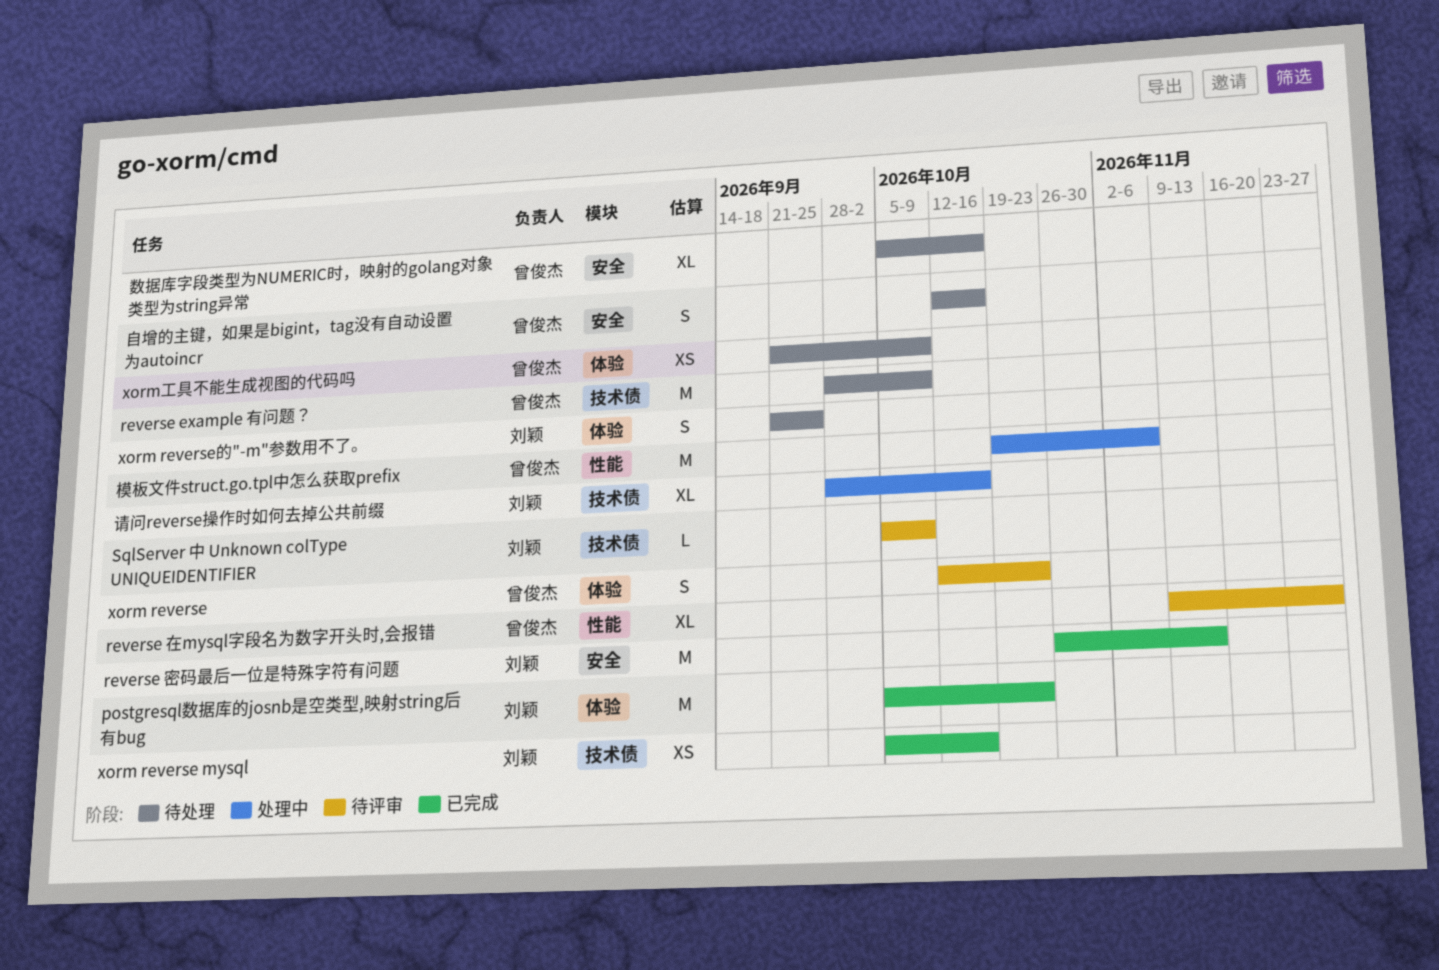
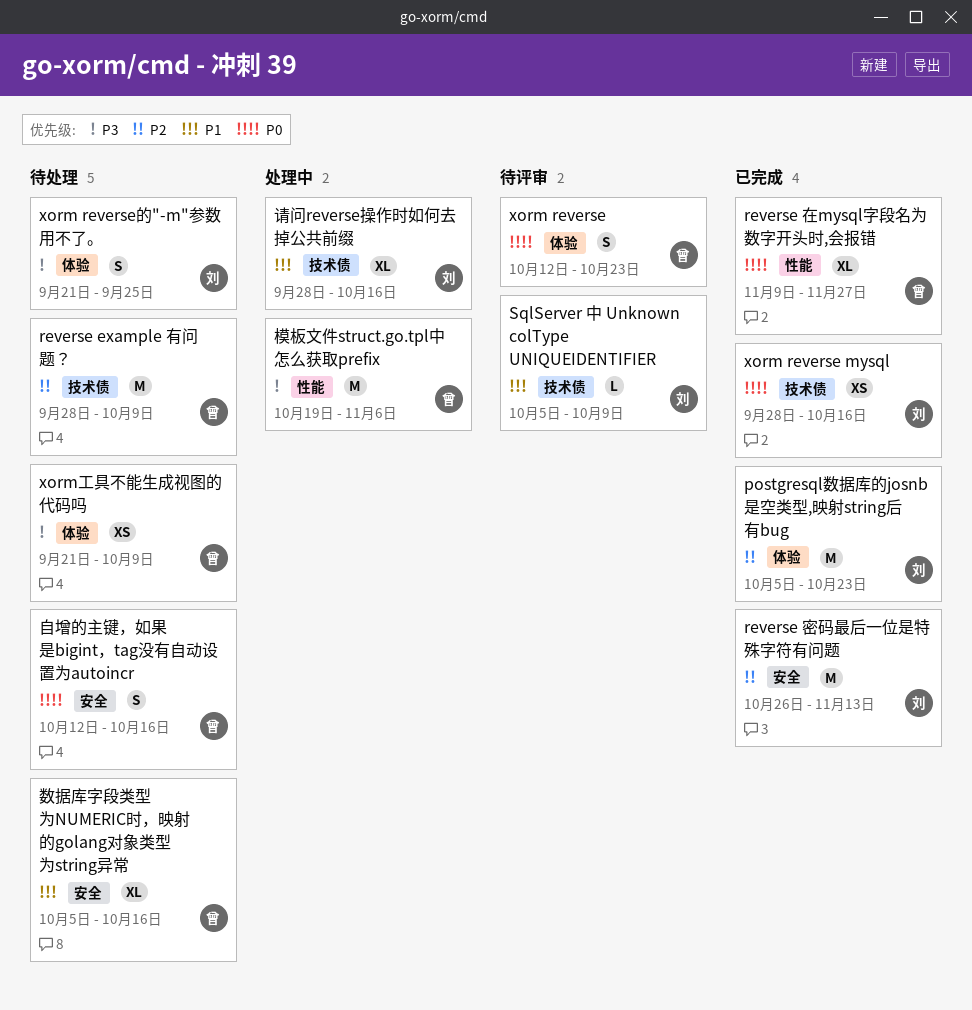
reverse 在mysql字段名为数字开头时,会报错, status: 待评审 -> 已完成
xorm reverse mysql, start: Oct 5 -> Sep 28

